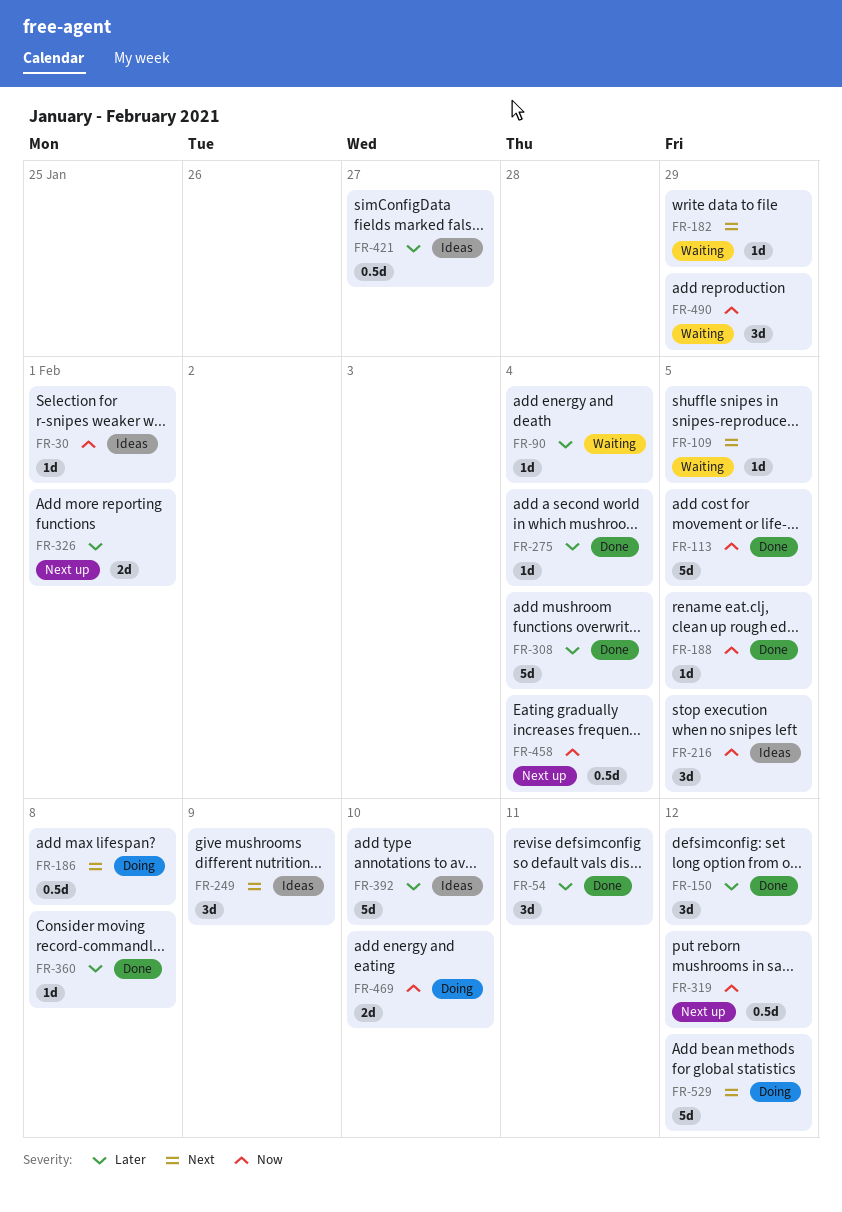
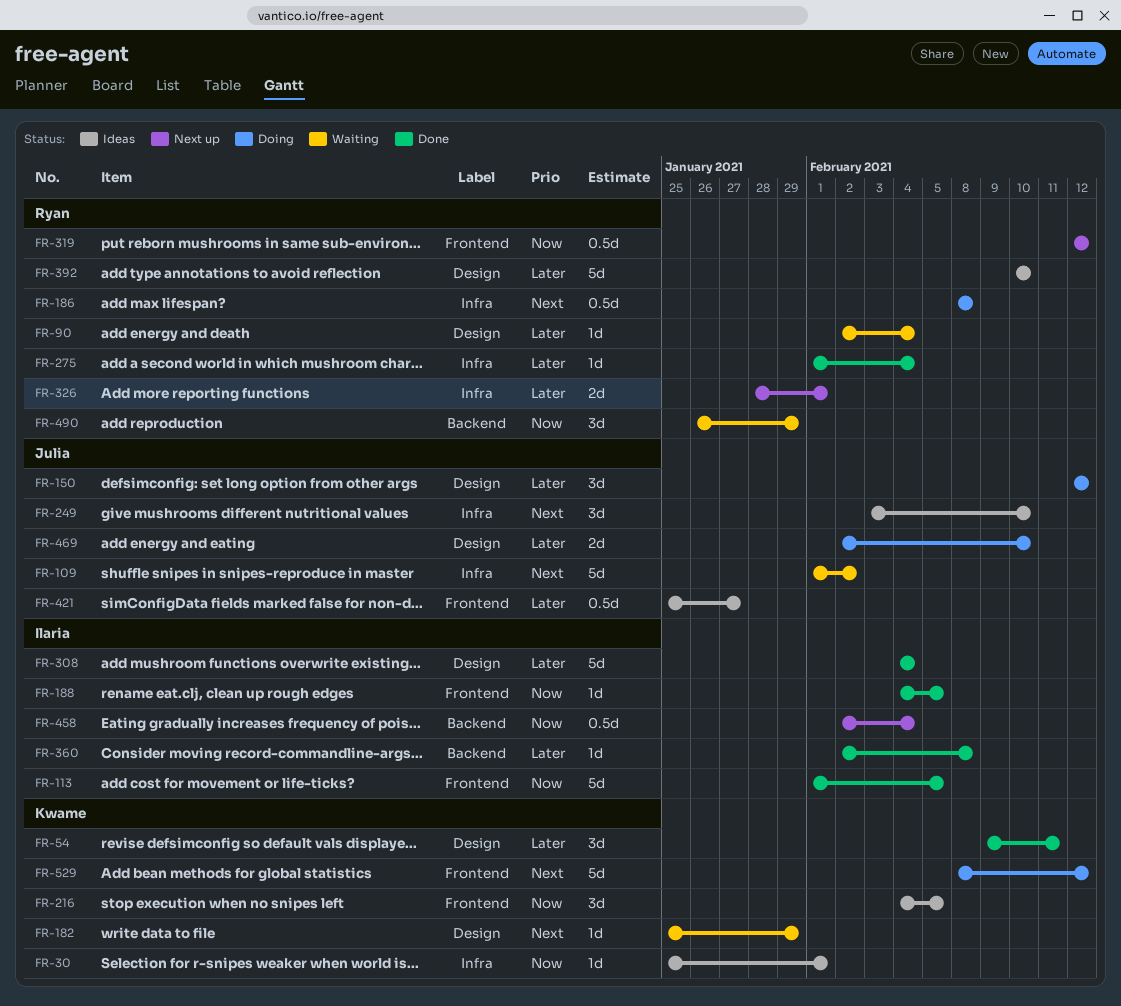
FR-109, estimate: 1d -> 5d
FR-109, due: Feb 5 -> Feb 2
FR-150, status: Done -> Doing
FR-249, due: Feb 9 -> Feb 10
FR-469, priority: Now -> Later

